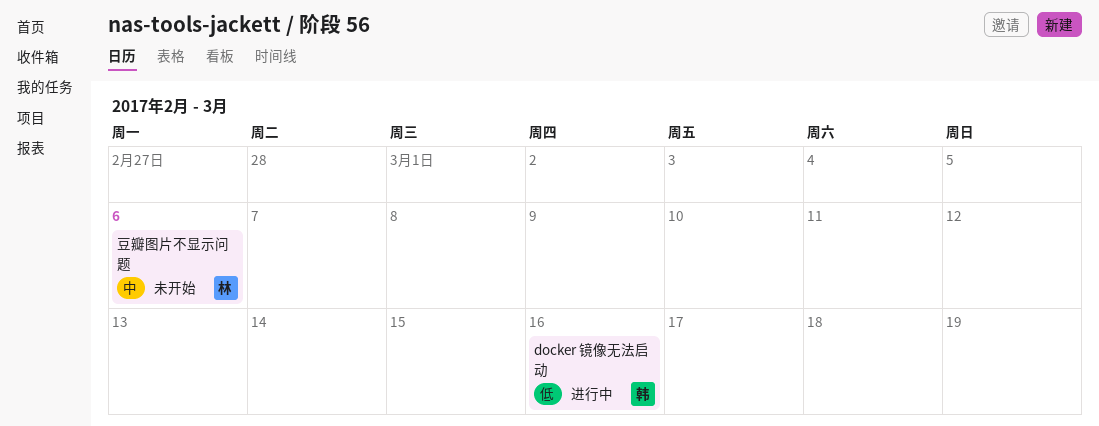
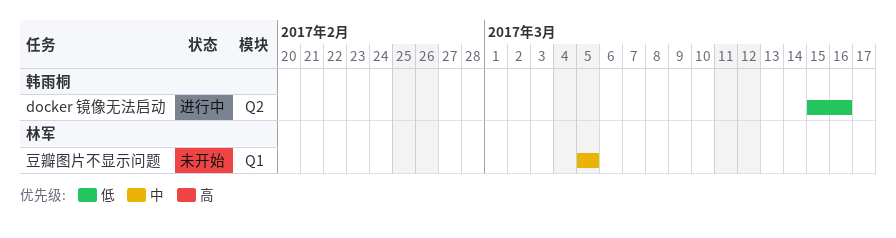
豆瓣图片不显示问题, due: Mar 6 -> Mar 5

